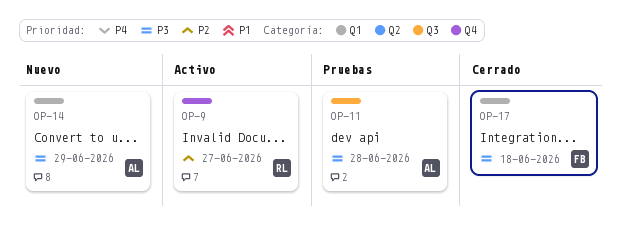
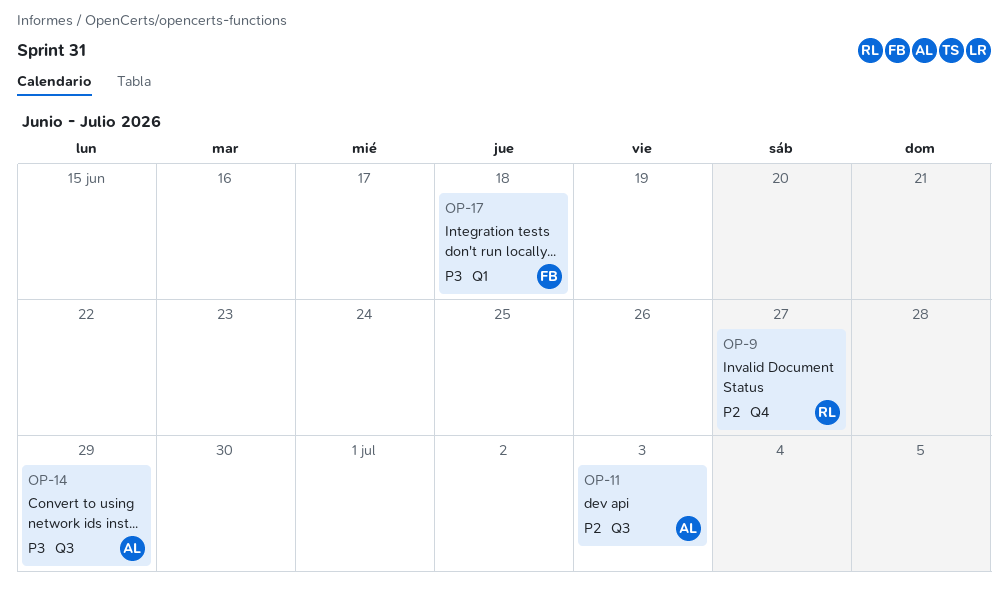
OP-11, priority: P3 -> P2
OP-11, due: Jun 28 -> Jul 3
OP-14, label: Q1 -> Q3

